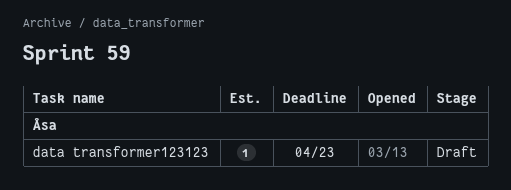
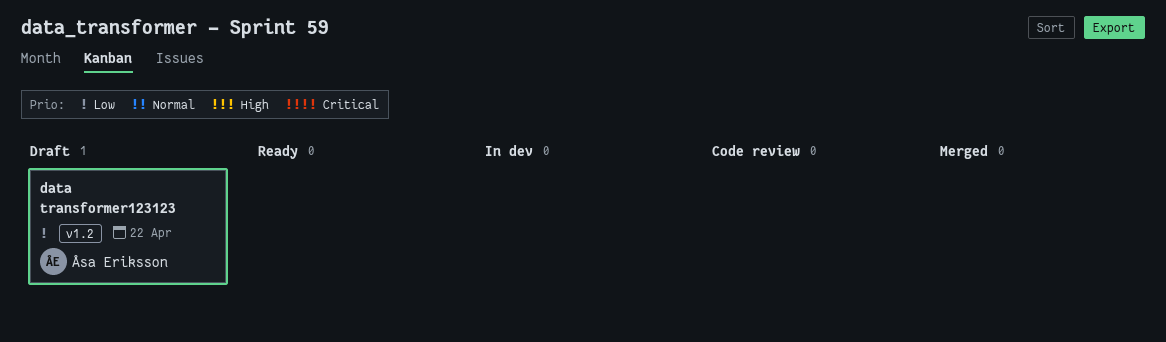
data transformer123123, due: Apr 23 -> Apr 22

